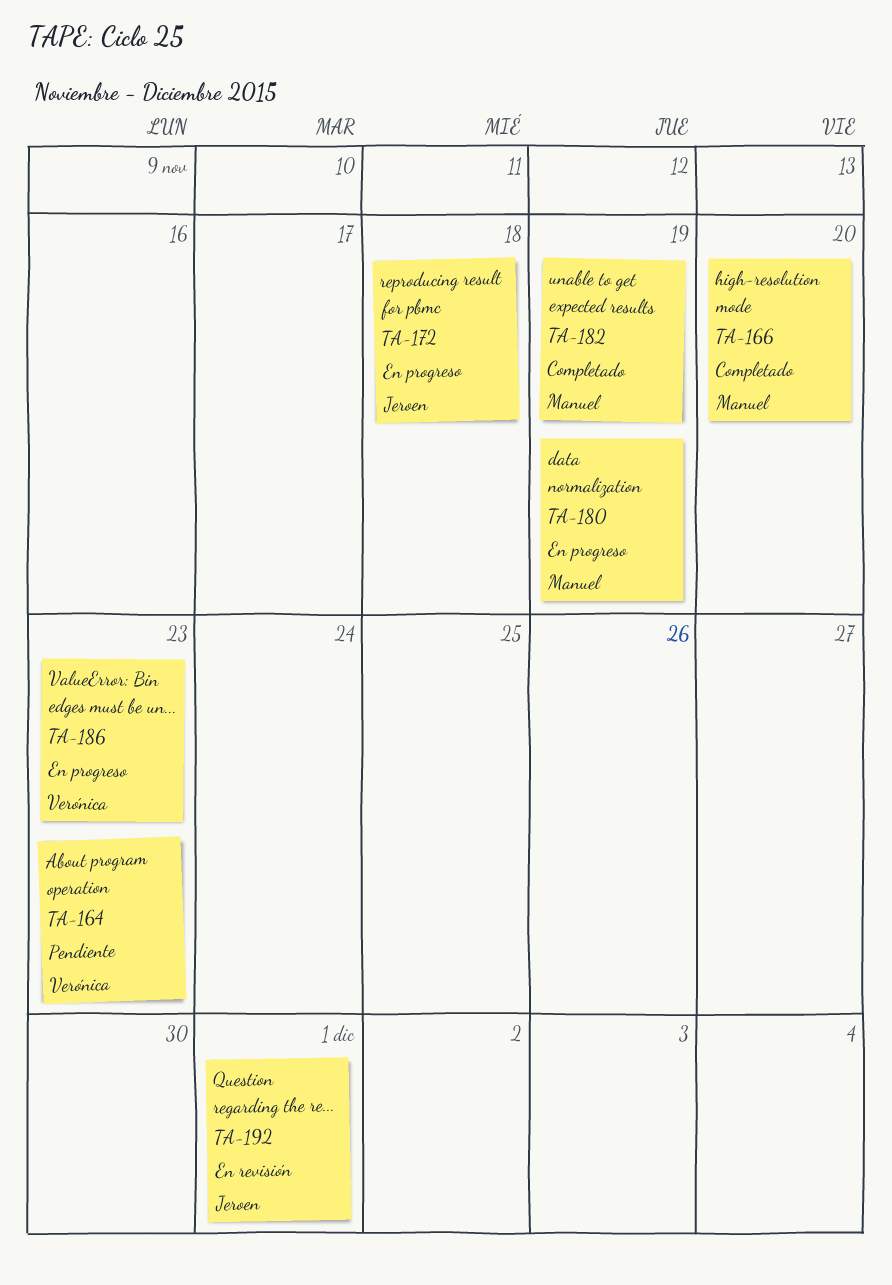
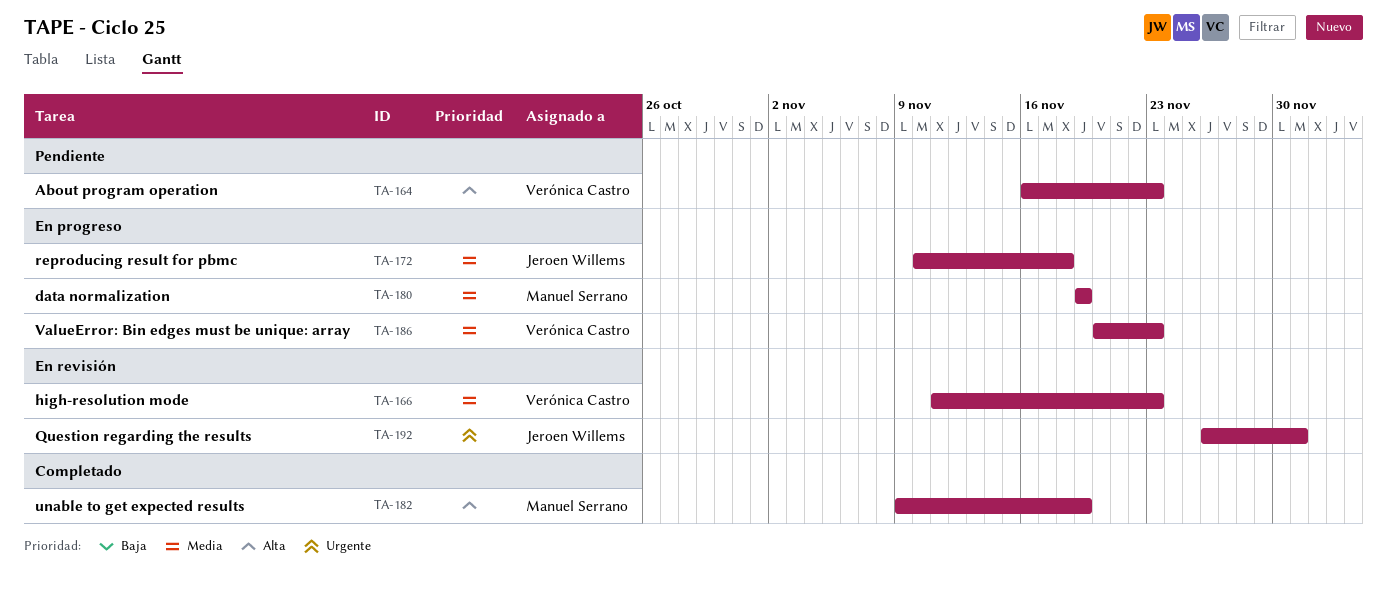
TA-166, status: Completado -> En revisión
TA-166, owner: Manuel Serrano -> Verónica Castro
TA-166, due: Nov 20 -> Nov 23

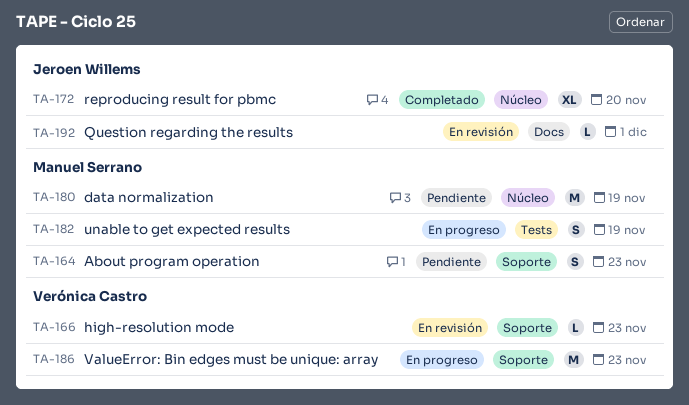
TA-164, owner: Verónica Castro -> Manuel Serrano
TA-172, status: En progreso -> Completado
TA-172, due: Nov 18 -> Nov 20
TA-180, status: En progreso -> Pendiente
TA-182, status: Completado -> En progreso

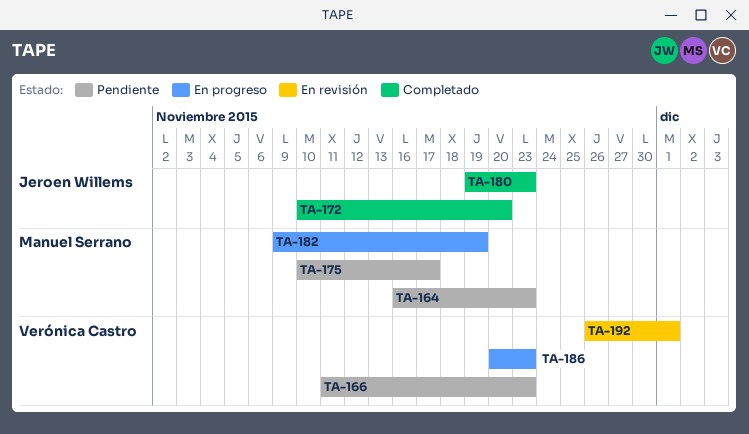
TA-166, status: En revisión -> Pendiente
TA-175: none -> present
TA-180, status: Pendiente -> Completado
TA-180, owner: Manuel Serrano -> Jeroen Willems
TA-180, due: Nov 19 -> Nov 23
TA-192, owner: Jeroen Willems -> Verónica Castro

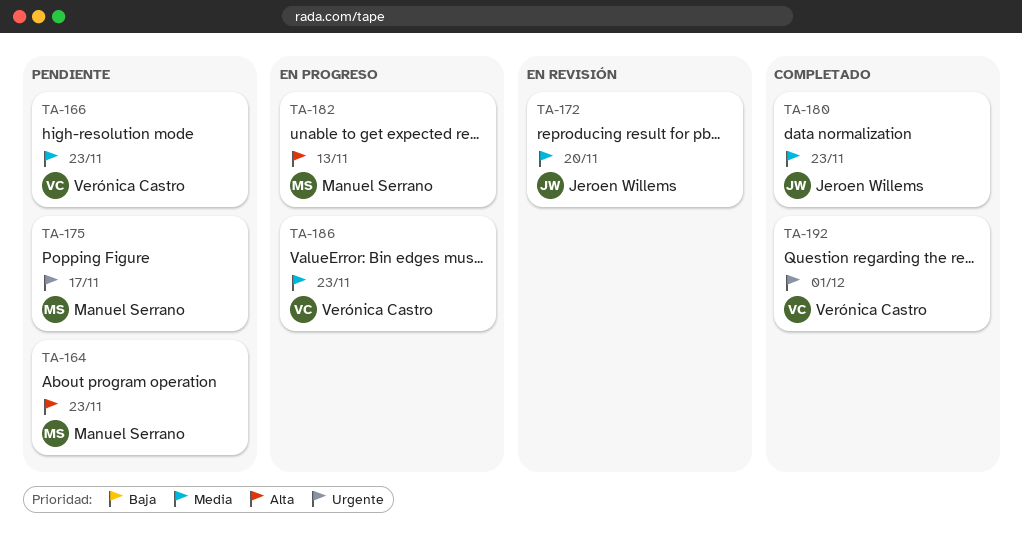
TA-172, status: Completado -> En revisión
TA-182, due: Nov 19 -> Nov 13
TA-192, status: En revisión -> Completado

